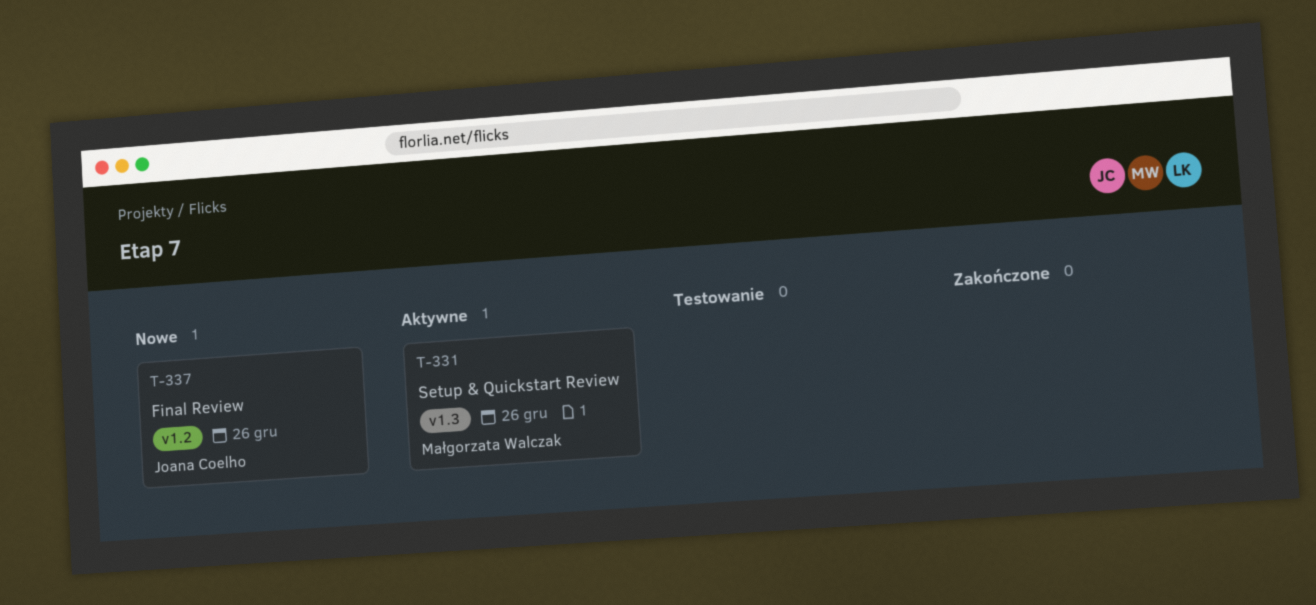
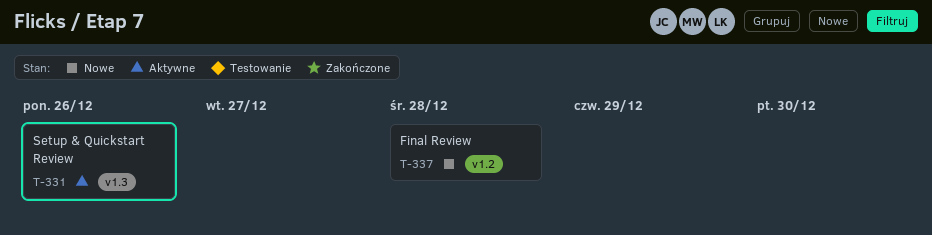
T-337, due: Dec 26 -> Dec 28

